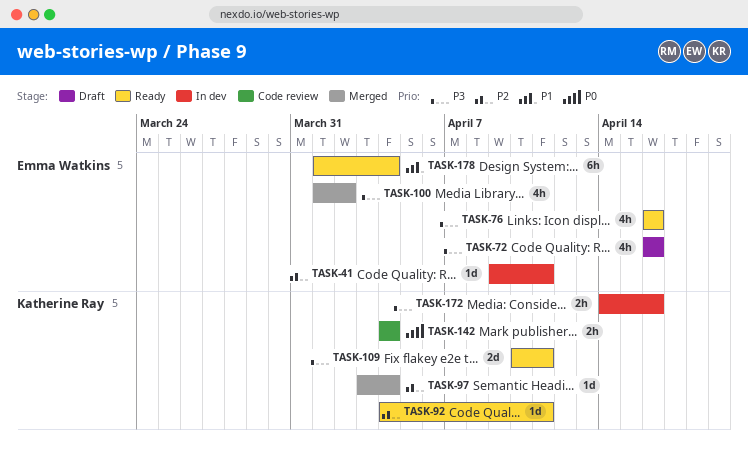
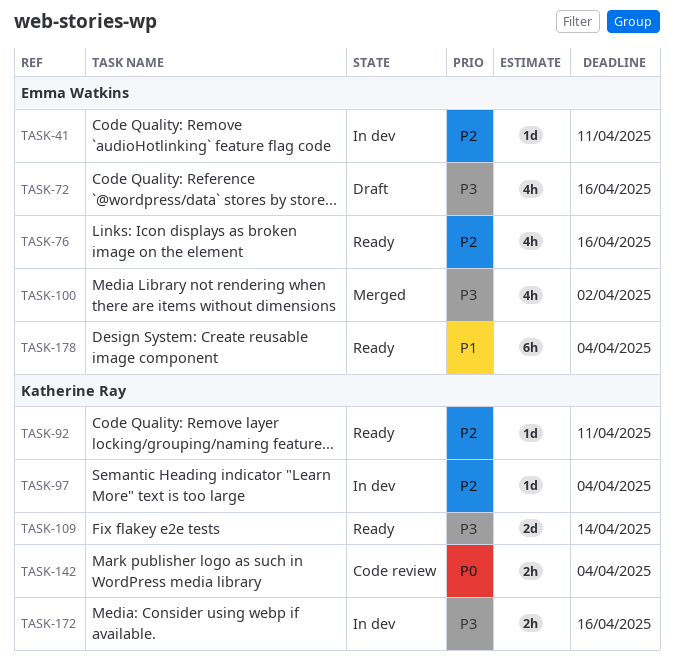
TASK-76, priority: P3 -> P2
TASK-97, status: Merged -> In dev
TASK-109, due: Apr 11 -> Apr 14

